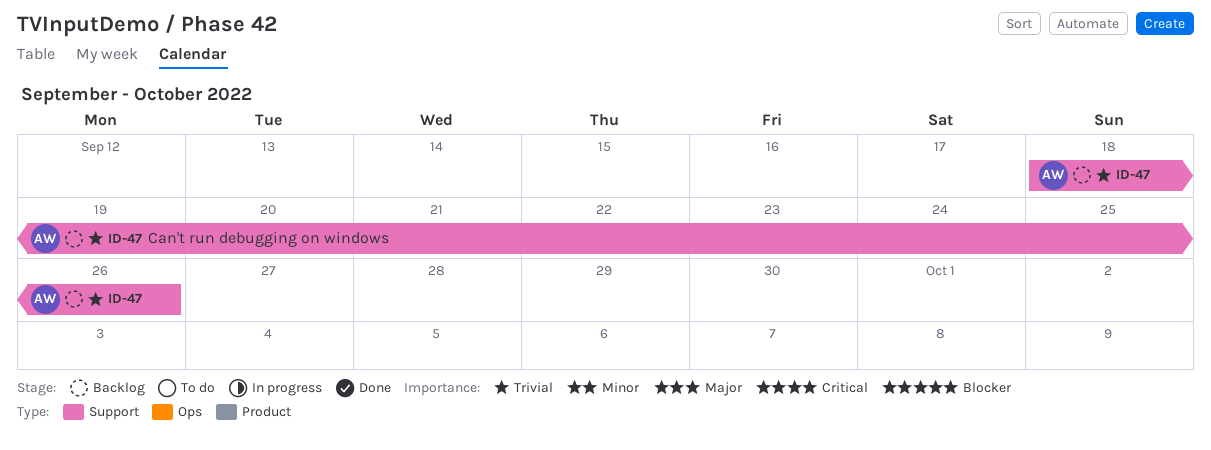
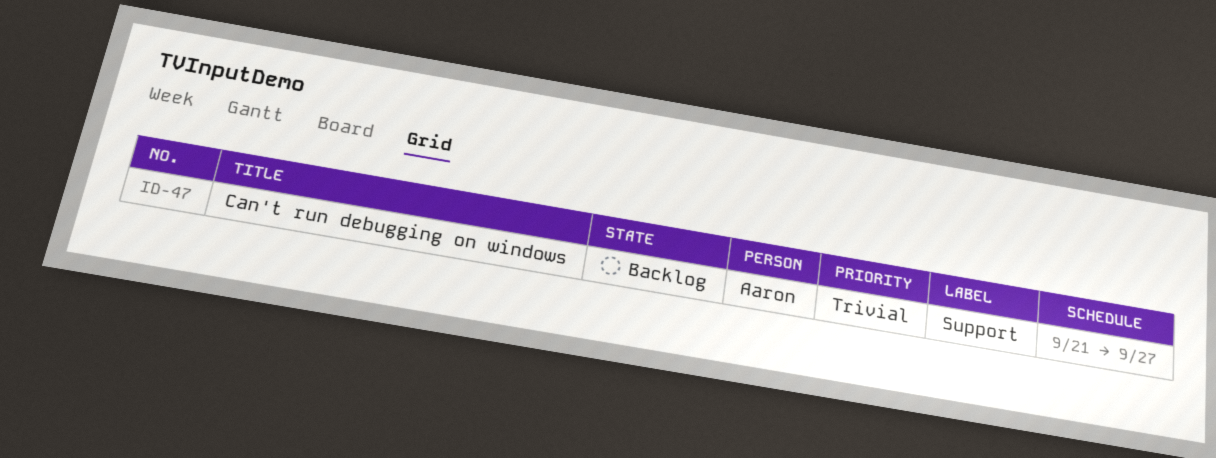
ID-47, start: Sep 18 -> Sep 21
ID-47, due: Sep 26 -> Sep 27

